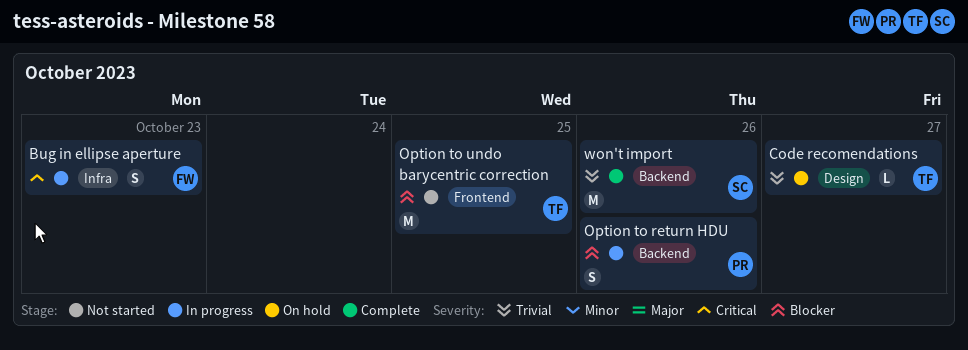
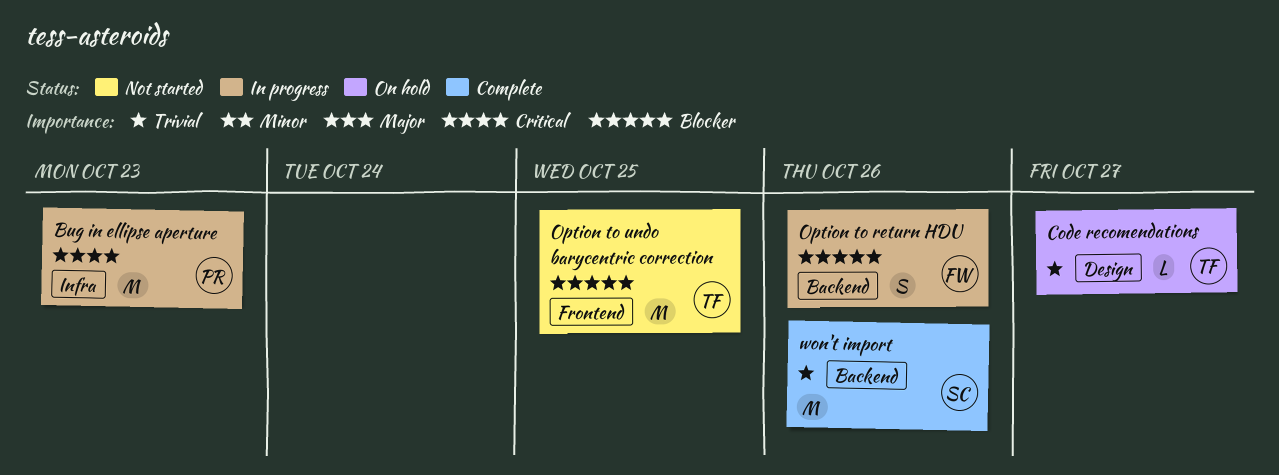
Bug in ellipse aperture, owner: FW -> PR
Bug in ellipse aperture, estimate: S -> M
Option to return HDU, owner: PR -> FW

